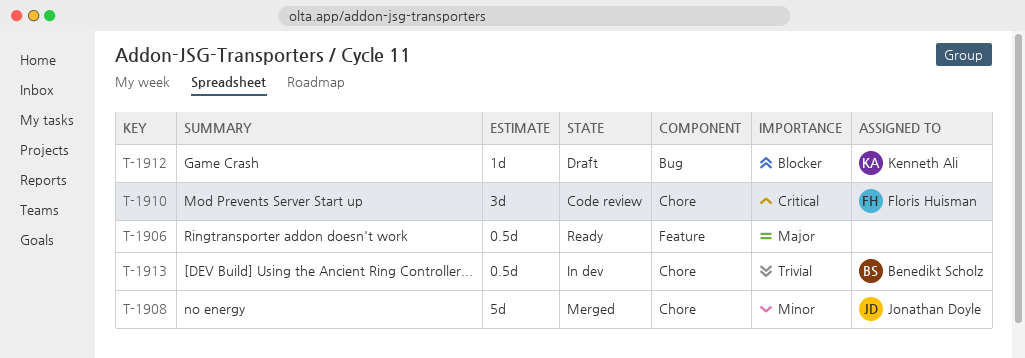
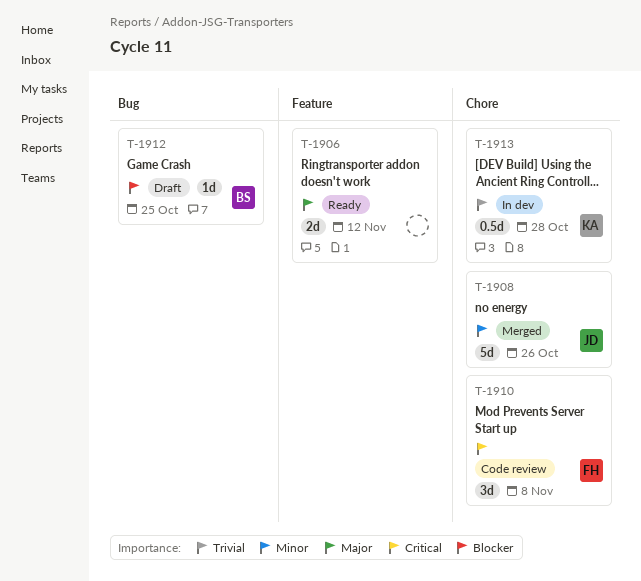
T-1906, estimate: 0.5d -> 2d
T-1912, owner: Kenneth Ali -> Benedikt Scholz
T-1913, owner: Benedikt Scholz -> Kenneth Ali

